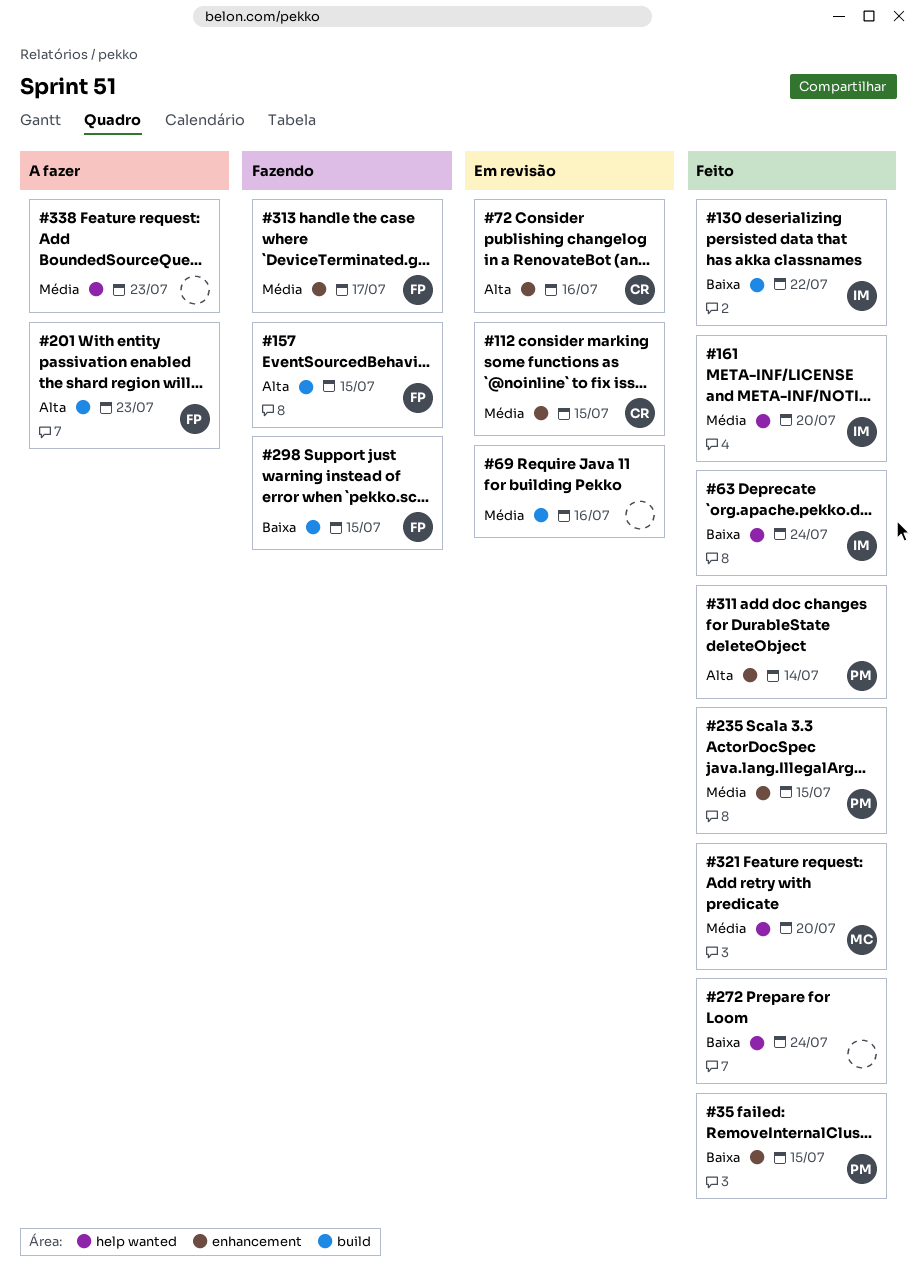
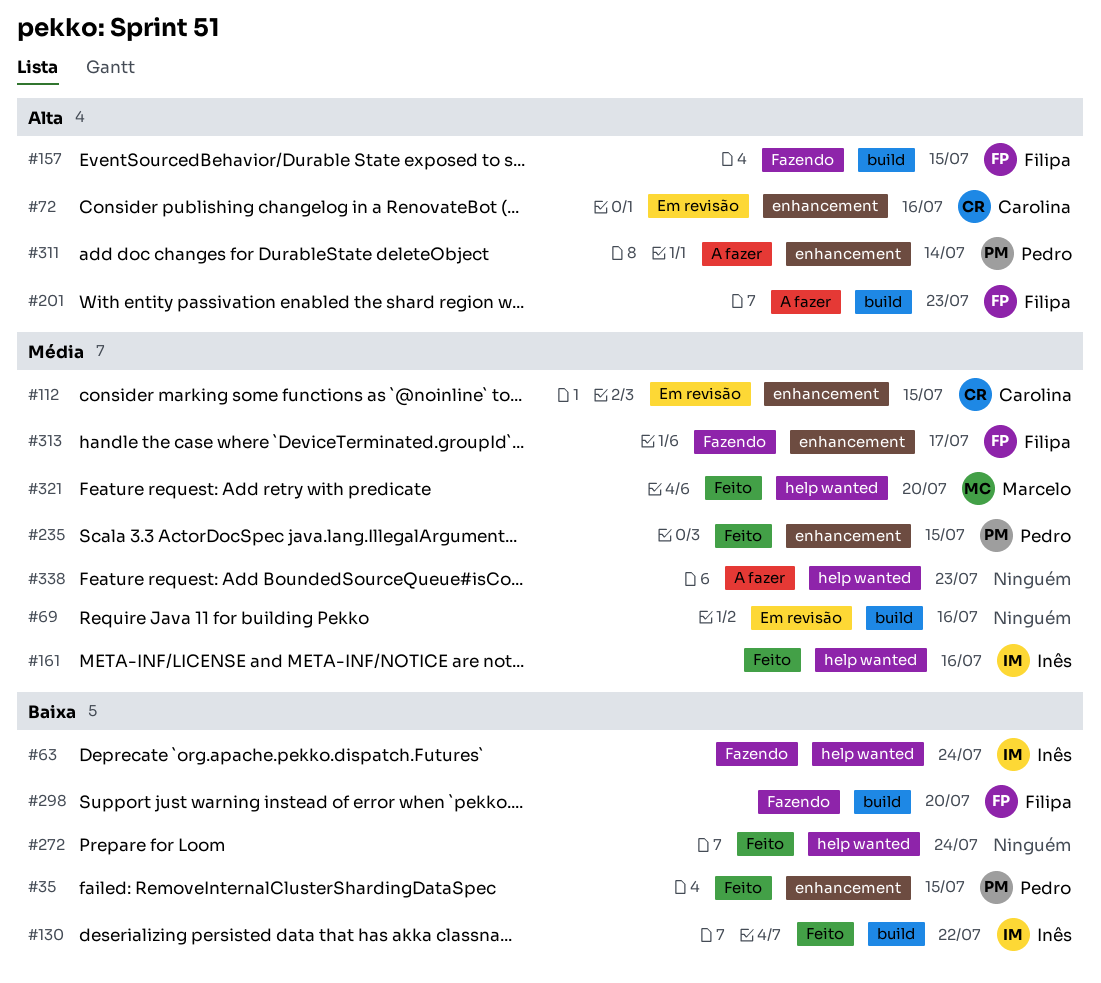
#63, status: Feito -> Fazendo
#161, due: Jul 20 -> Jul 16
#298, due: Jul 15 -> Jul 20
#311, status: Feito -> A fazer

